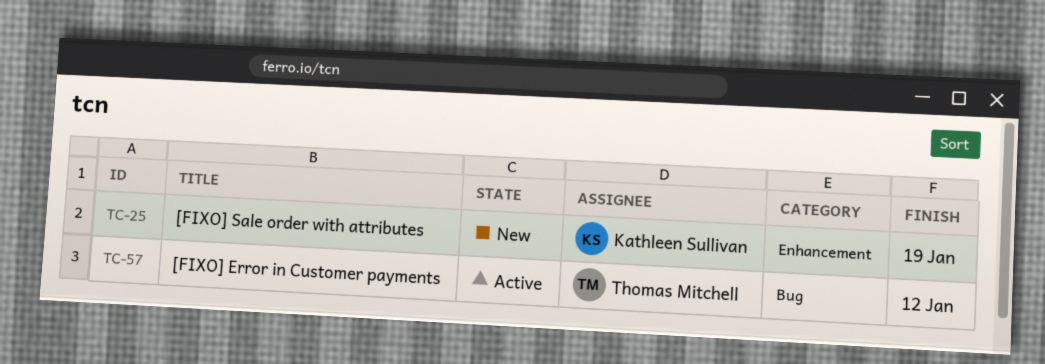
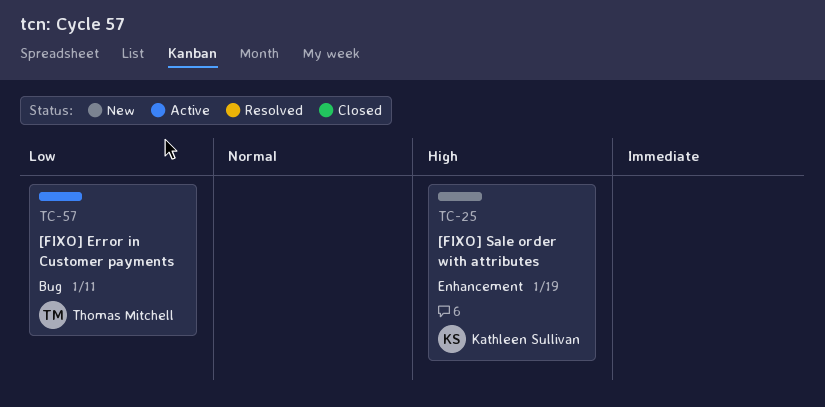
TC-57, due: Jan 12 -> Jan 11

